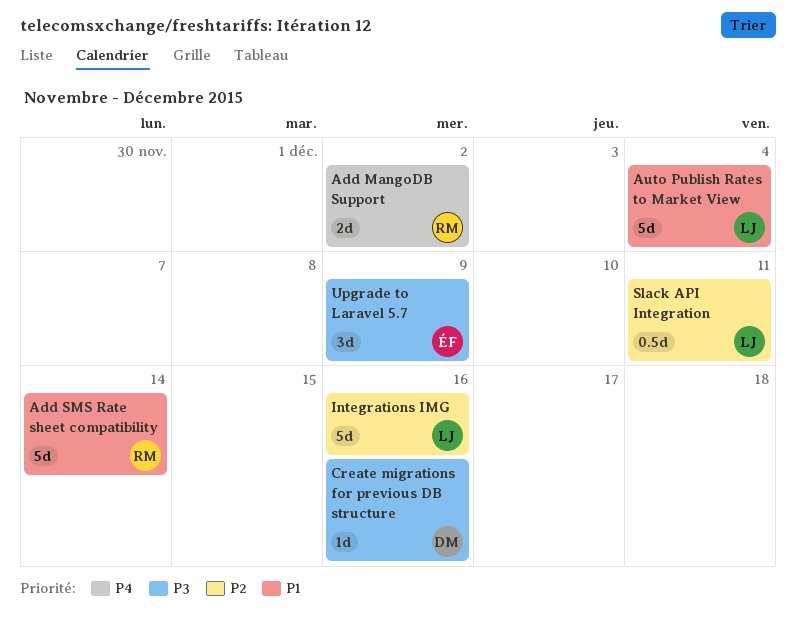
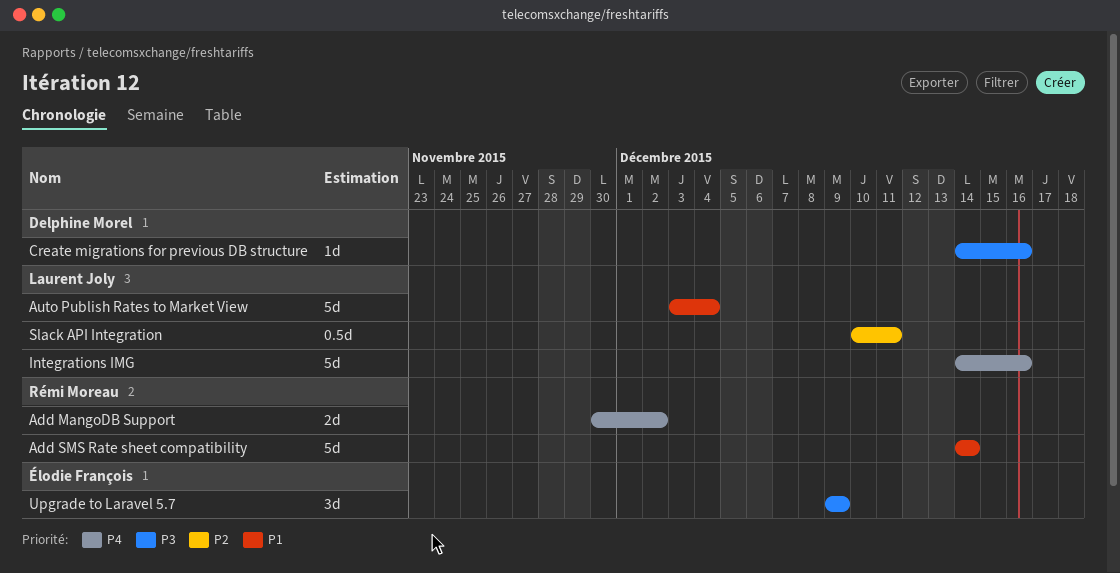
Integrations IMG, priority: P2 -> P4

